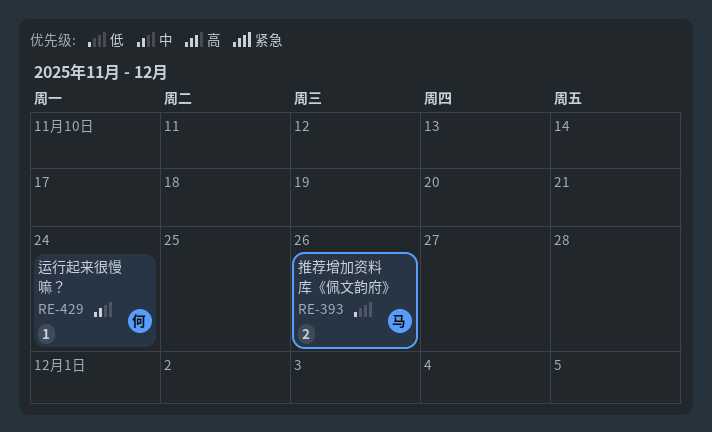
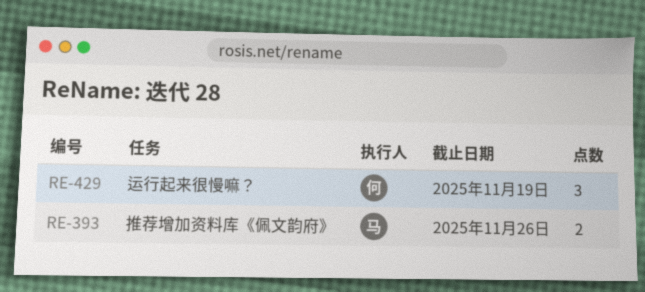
RE-429, estimate: 1 -> 3
RE-429, due: Nov 24 -> Nov 19

